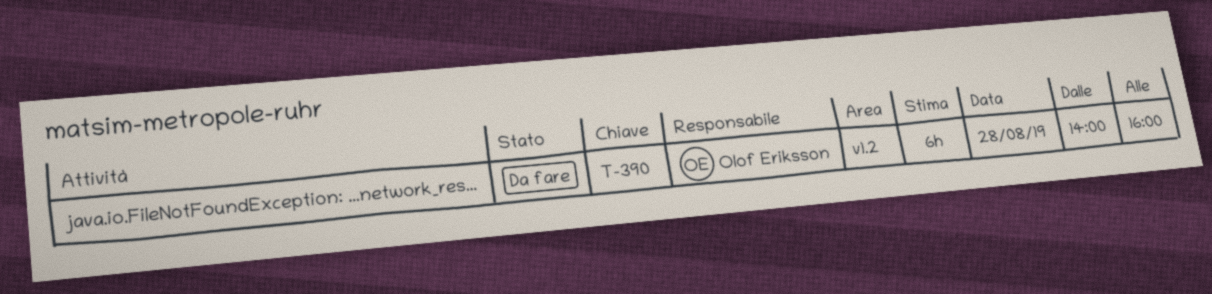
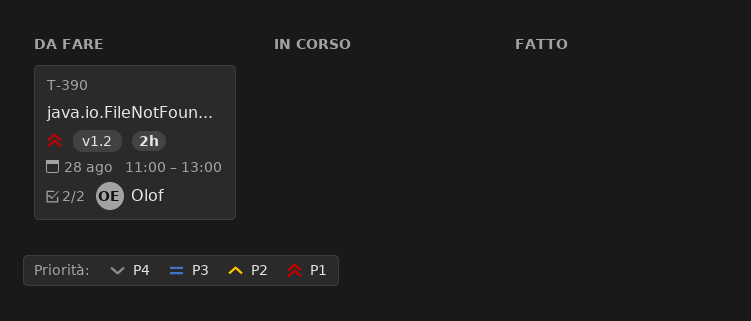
T-390, estimate: 6h -> 2h
T-390, begins: 14:00 -> 11:00
T-390, ends: 16:00 -> 13:00

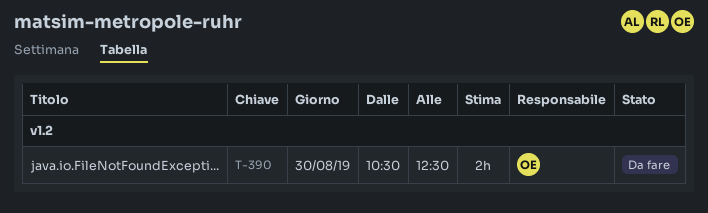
T-390, day: Aug 28 -> Aug 30
T-390, begins: 11:00 -> 10:30
T-390, ends: 13:00 -> 12:30

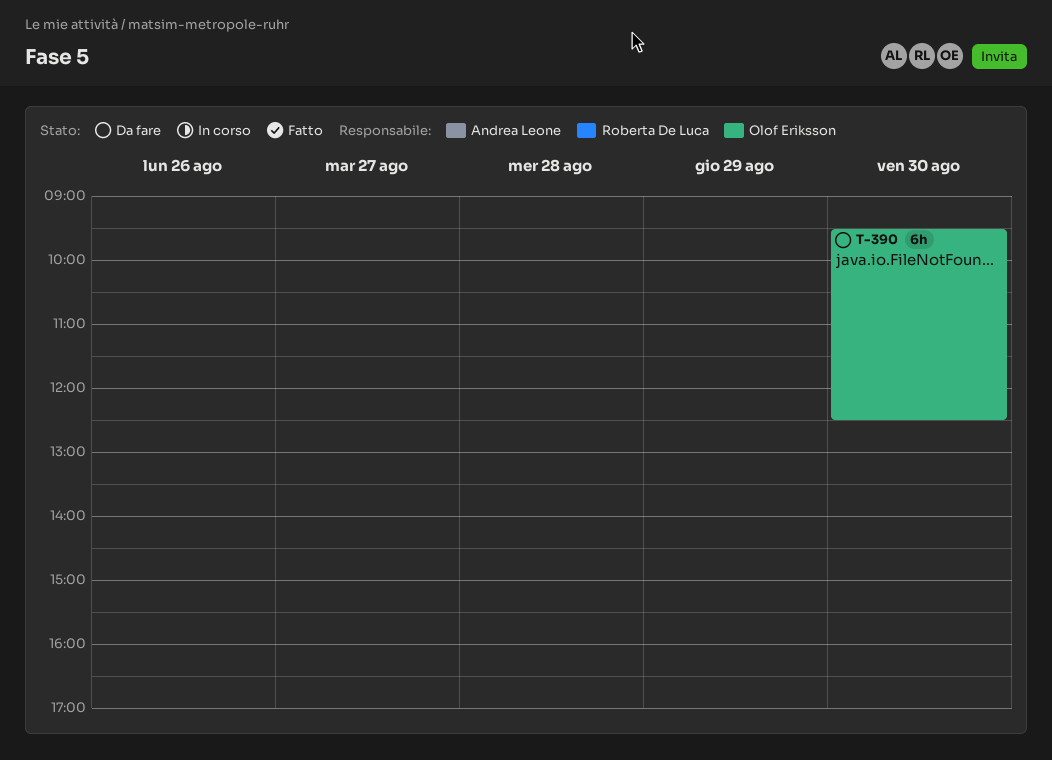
T-390, estimate: 2h -> 6h
T-390, begins: 10:30 -> 09:30

